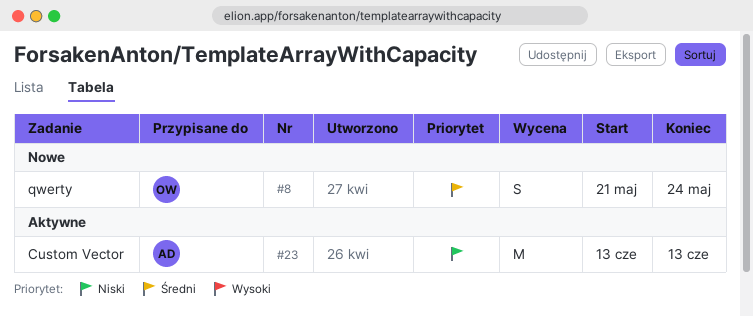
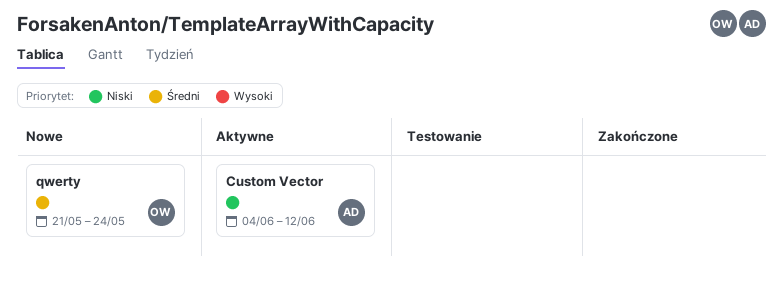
Custom Vector, start: Jun 13 -> Jun 4
Custom Vector, due: Jun 13 -> Jun 12

